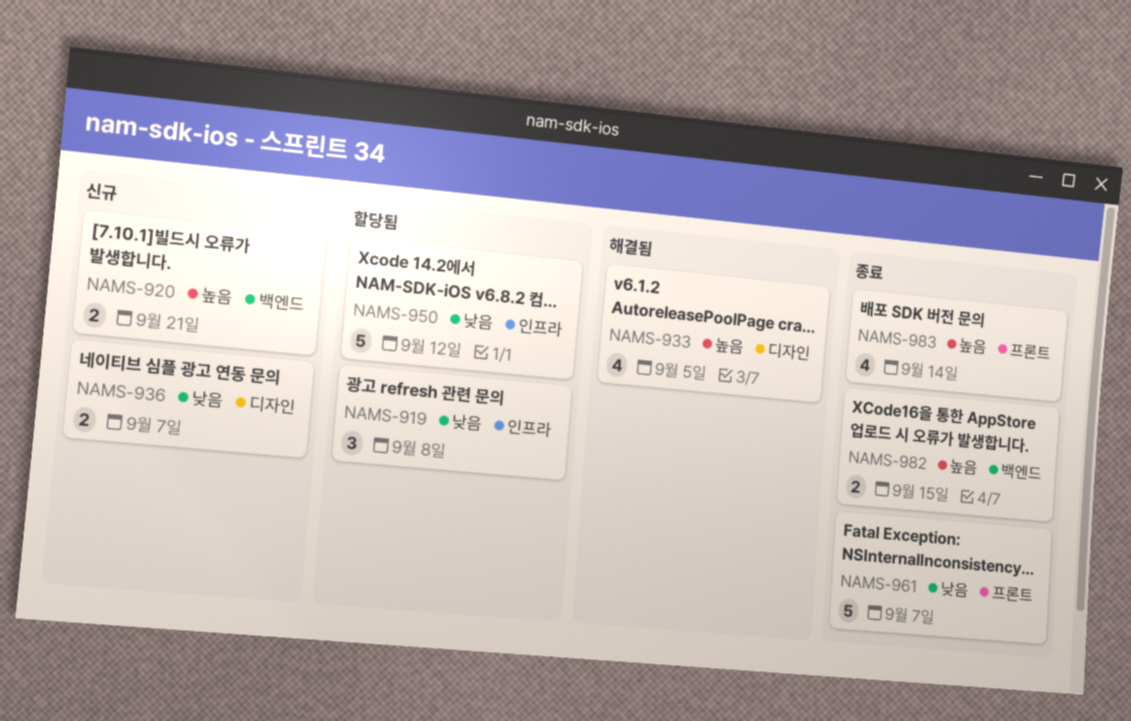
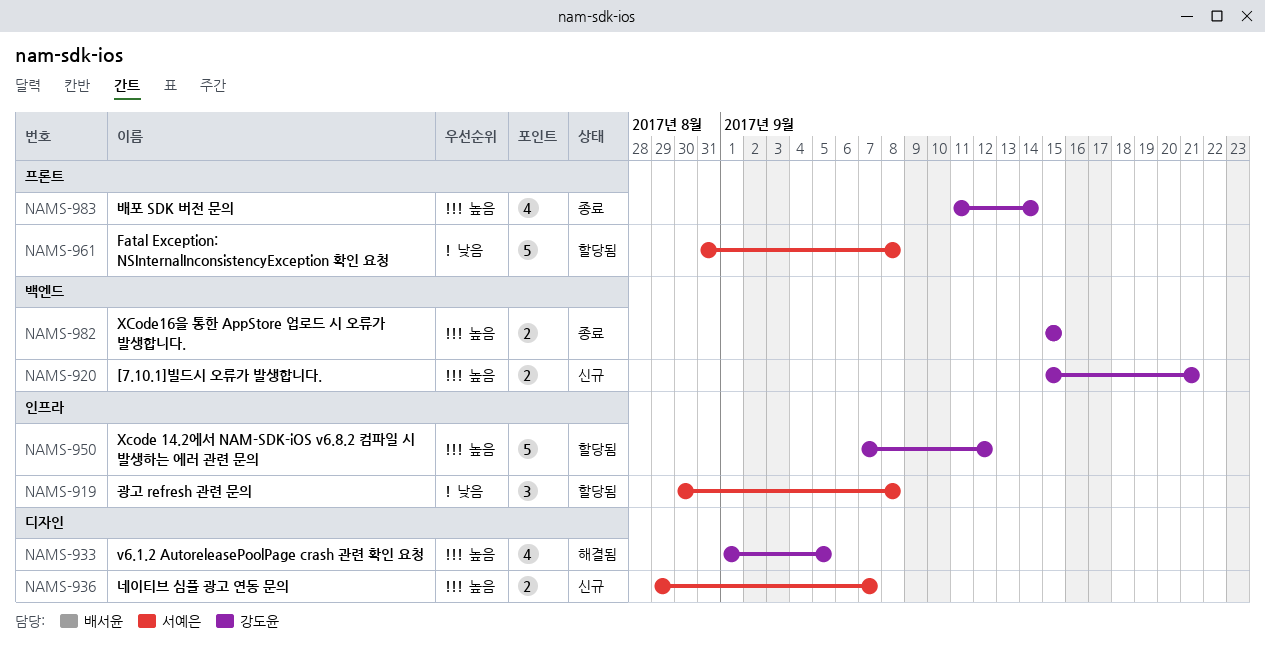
NAMS-936, priority: 낮음 -> 높음
NAMS-950, priority: 낮음 -> 높음
NAMS-961, status: 종료 -> 할당됨
NAMS-961, due: Sep 7 -> Sep 8

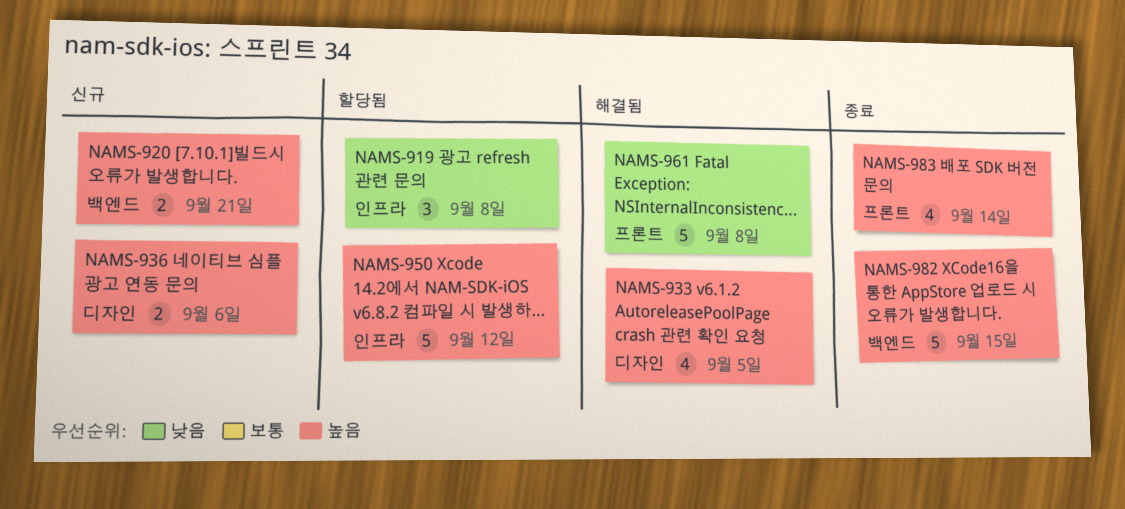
NAMS-936, due: Sep 7 -> Sep 6
NAMS-961, status: 할당됨 -> 해결됨
NAMS-982, estimate: 2 -> 5

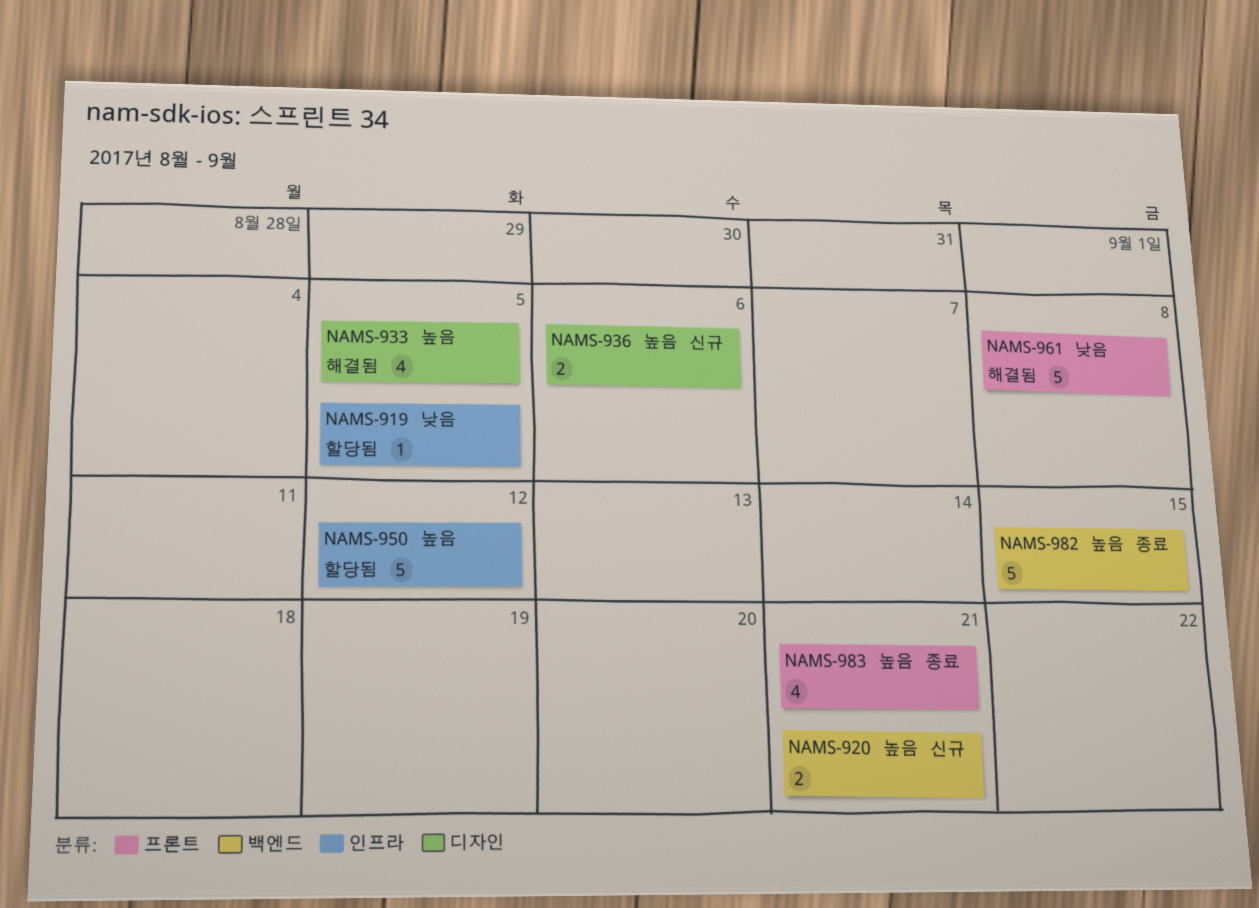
NAMS-919, estimate: 3 -> 1
NAMS-919, due: Sep 8 -> Sep 5
NAMS-983, due: Sep 14 -> Sep 21

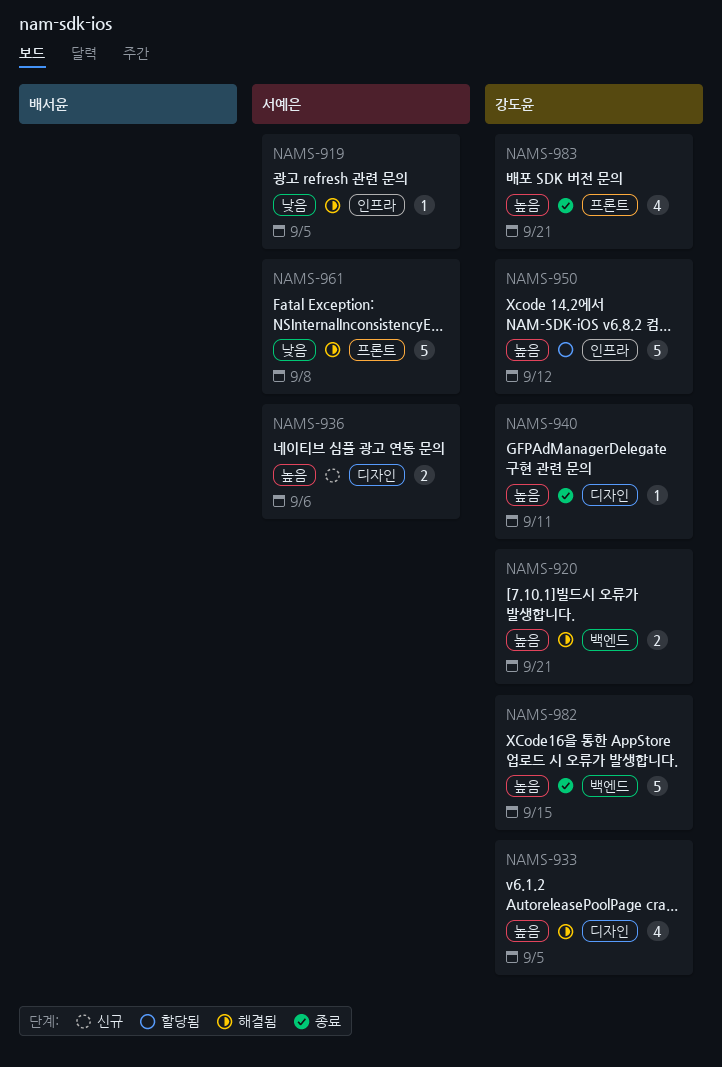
NAMS-919, status: 할당됨 -> 해결됨
NAMS-920, status: 신규 -> 해결됨
NAMS-940: none -> present

